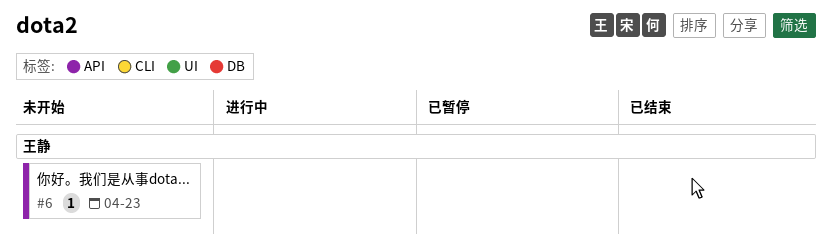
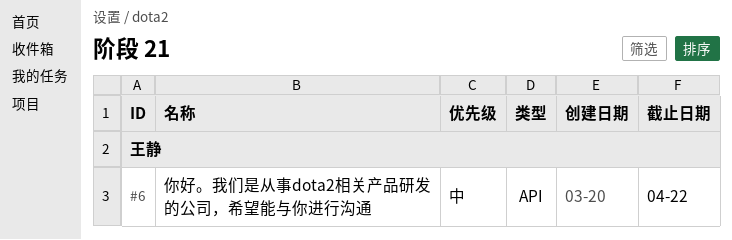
#6, due: Apr 23 -> Apr 22

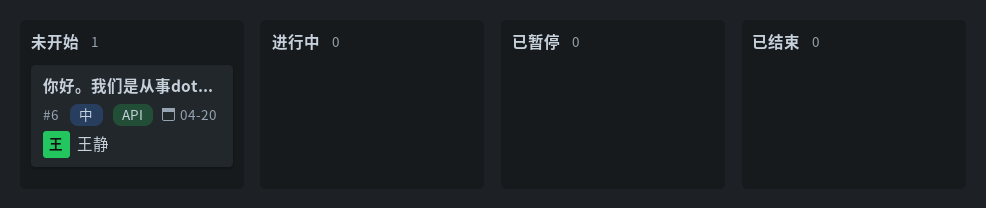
#6, due: Apr 22 -> Apr 20

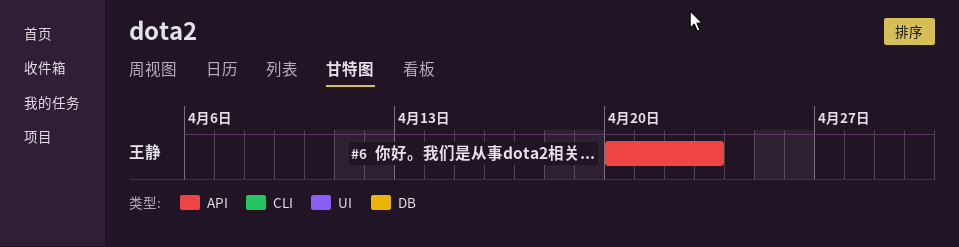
#6, due: Apr 20 -> Apr 23

